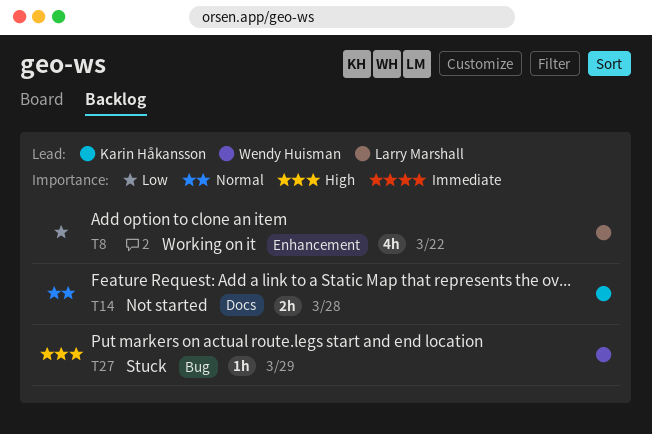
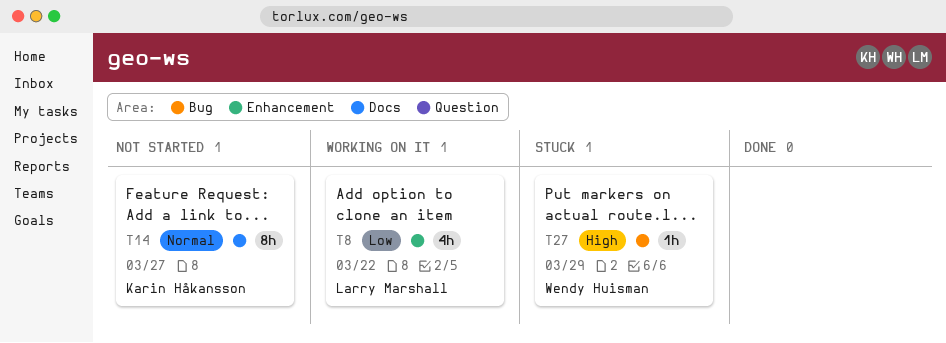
T14, estimate: 2h -> 8h
T14, due: Mar 28 -> Mar 27

